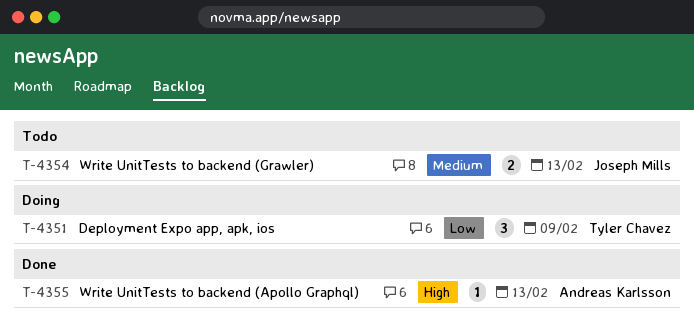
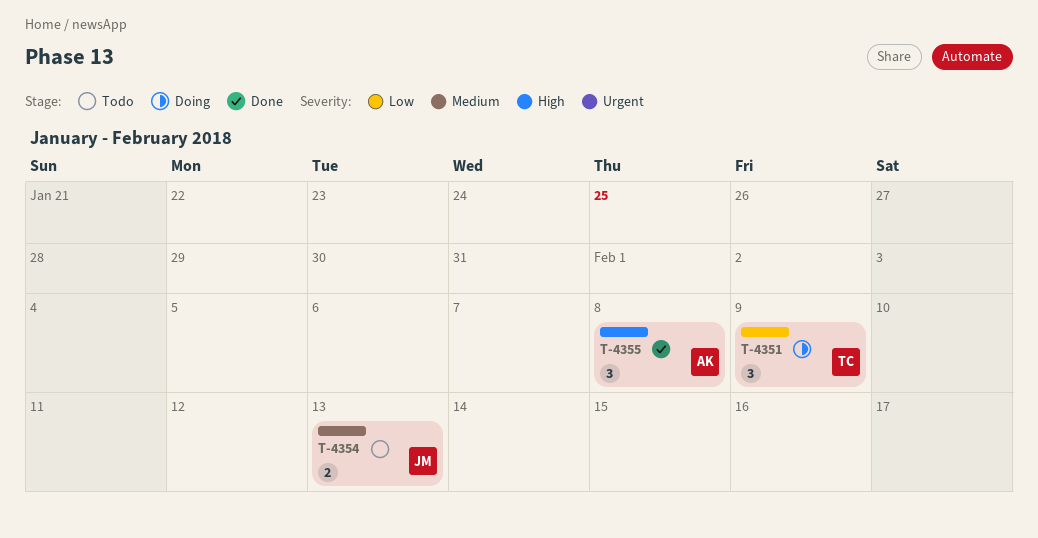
T-4355, estimate: 1 -> 3
T-4355, due: Feb 13 -> Feb 8

